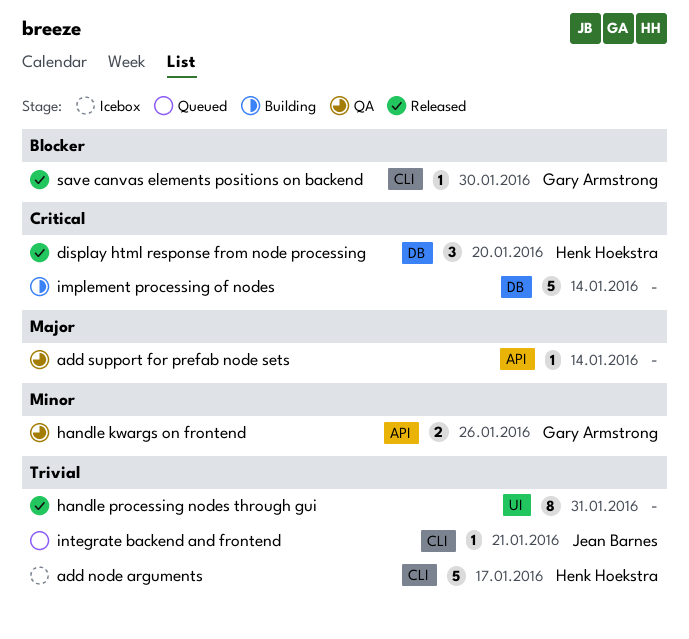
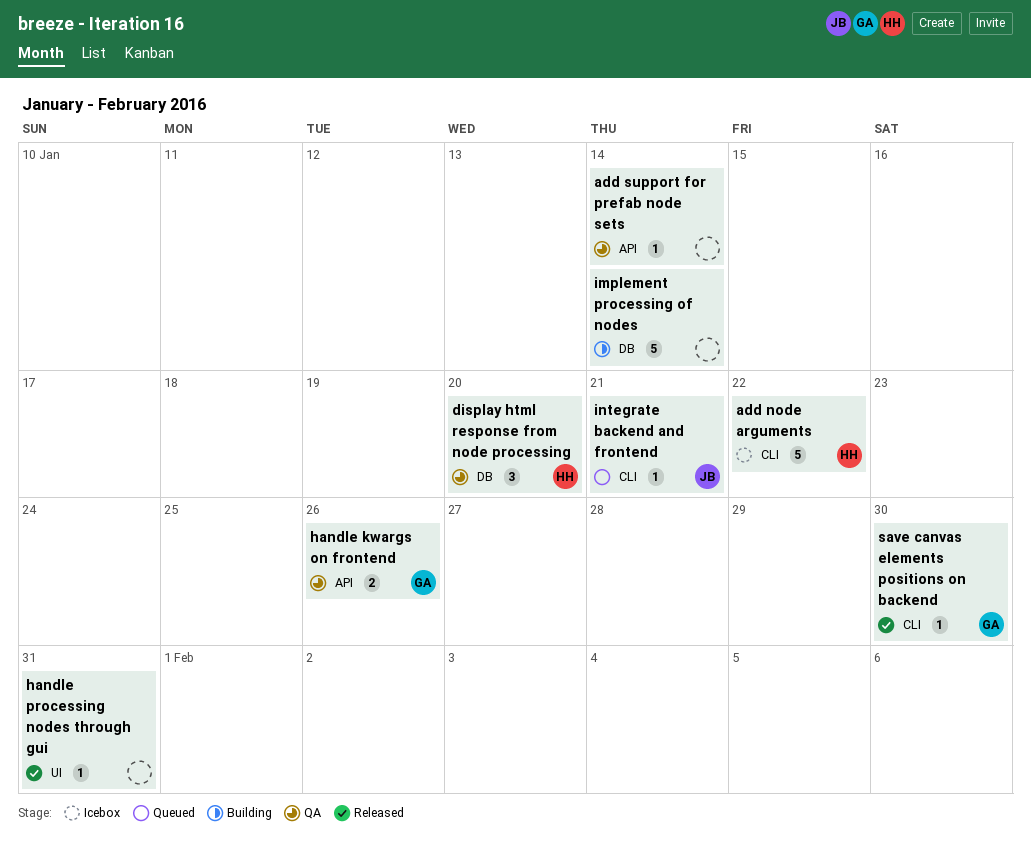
add node arguments, due: Jan 17 -> Jan 22
display html response from node processing, status: Released -> QA
handle processing nodes through gui, estimate: 8 -> 1

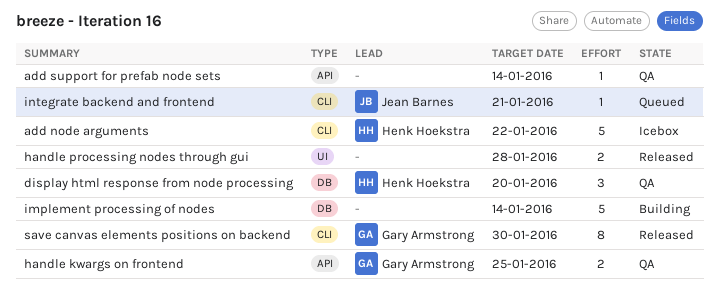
handle kwargs on frontend, due: Jan 26 -> Jan 25
handle processing nodes through gui, estimate: 1 -> 2
handle processing nodes through gui, due: Jan 31 -> Jan 28
save canvas elements positions on backend, estimate: 1 -> 8

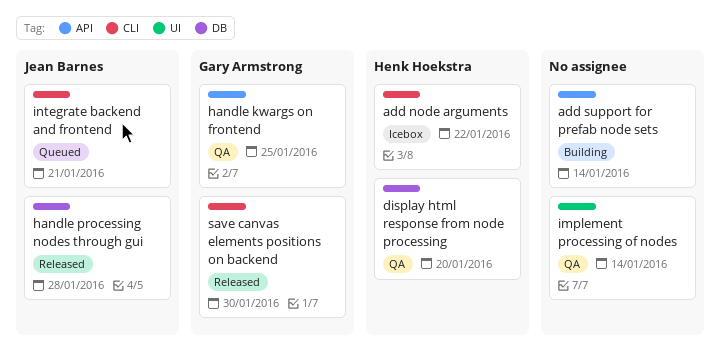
add support for prefab node sets, status: QA -> Building
handle processing nodes through gui, owner: none -> Jean Barnes
handle processing nodes through gui, label: UI -> DB
implement processing of nodes, status: Building -> QA
implement processing of nodes, label: DB -> UI

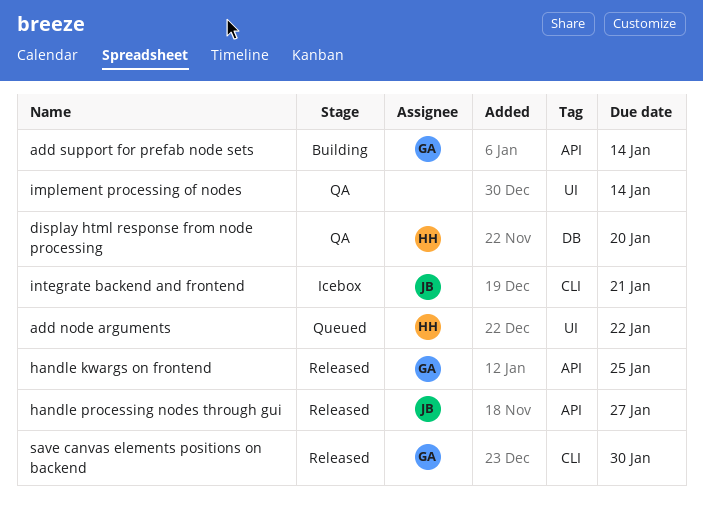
add node arguments, status: Icebox -> Queued
add node arguments, label: CLI -> UI
add support for prefab node sets, owner: none -> Gary Armstrong
handle kwargs on frontend, status: QA -> Released
handle processing nodes through gui, label: DB -> API
handle processing nodes through gui, due: Jan 28 -> Jan 27
integrate backend and frontend, status: Queued -> Icebox

